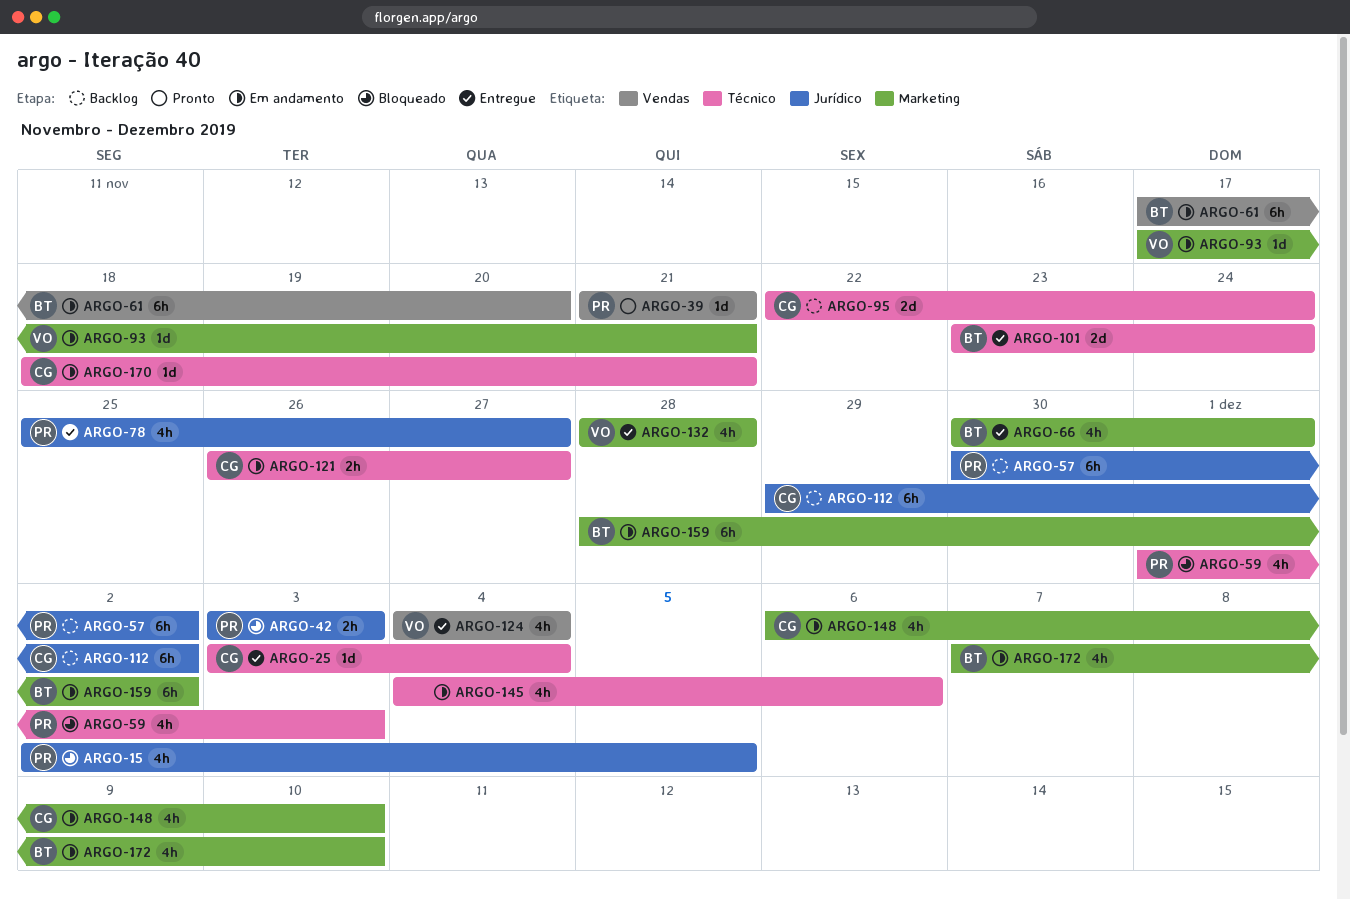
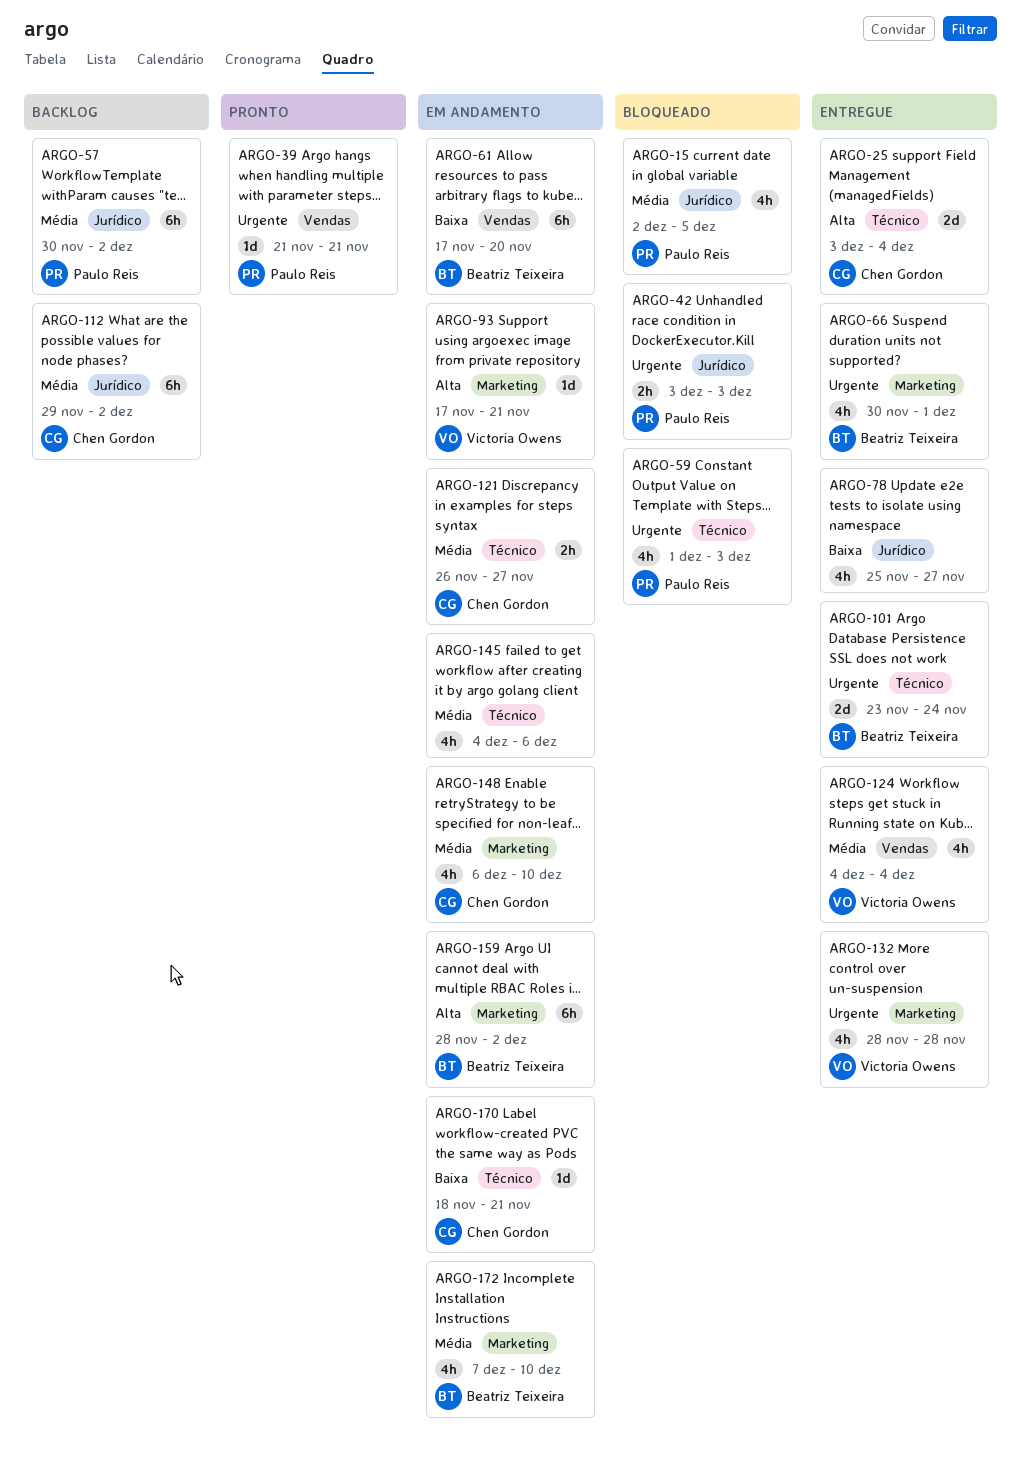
ARGO-25, estimate: 1d -> 2d
ARGO-78, owner: Paulo Reis -> none
ARGO-95: present -> none

